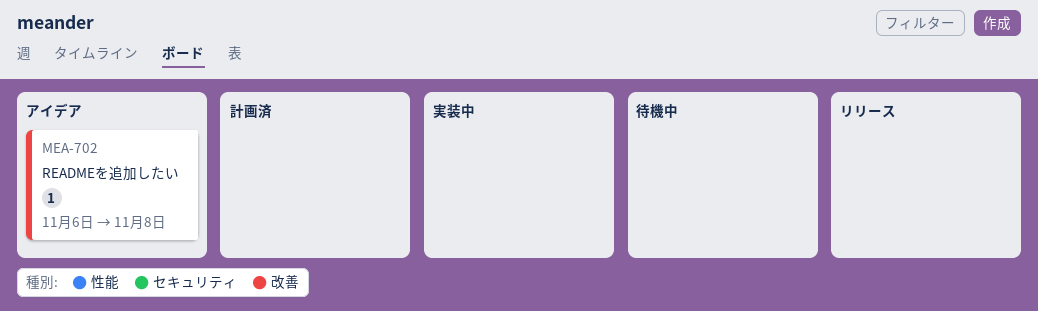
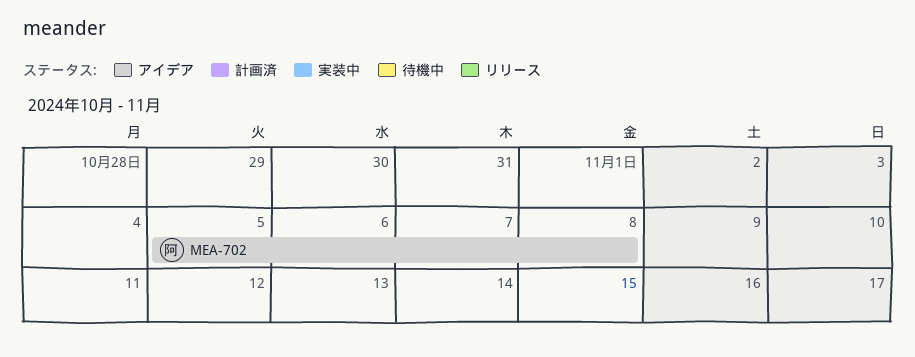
MEA-702, start: Nov 6 -> Nov 5

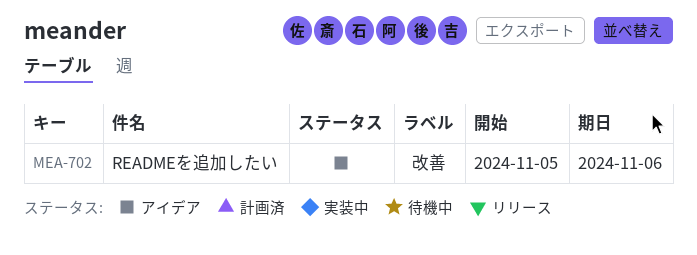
MEA-702, due: Nov 8 -> Nov 6

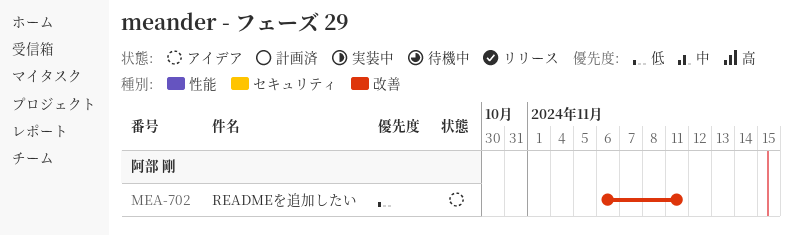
MEA-702, start: Nov 5 -> Nov 6
MEA-702, due: Nov 6 -> Nov 11

